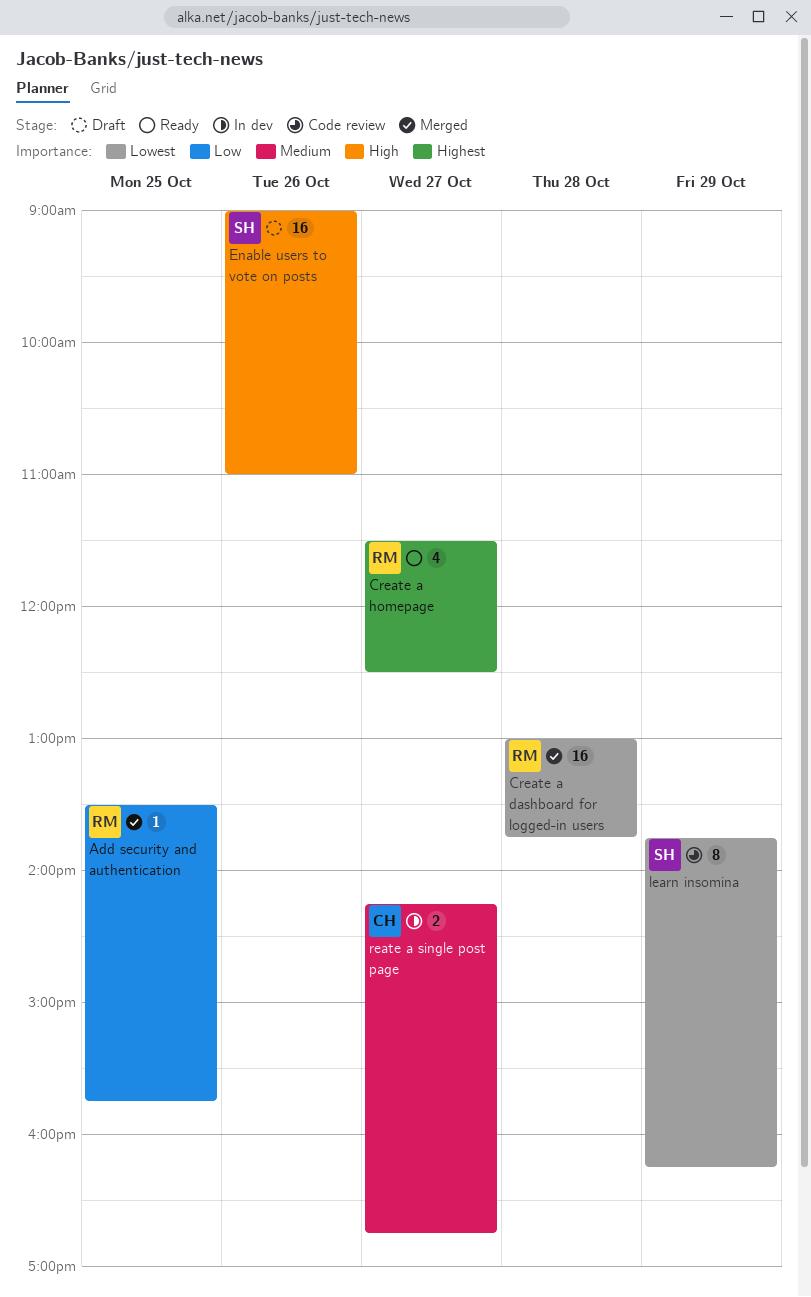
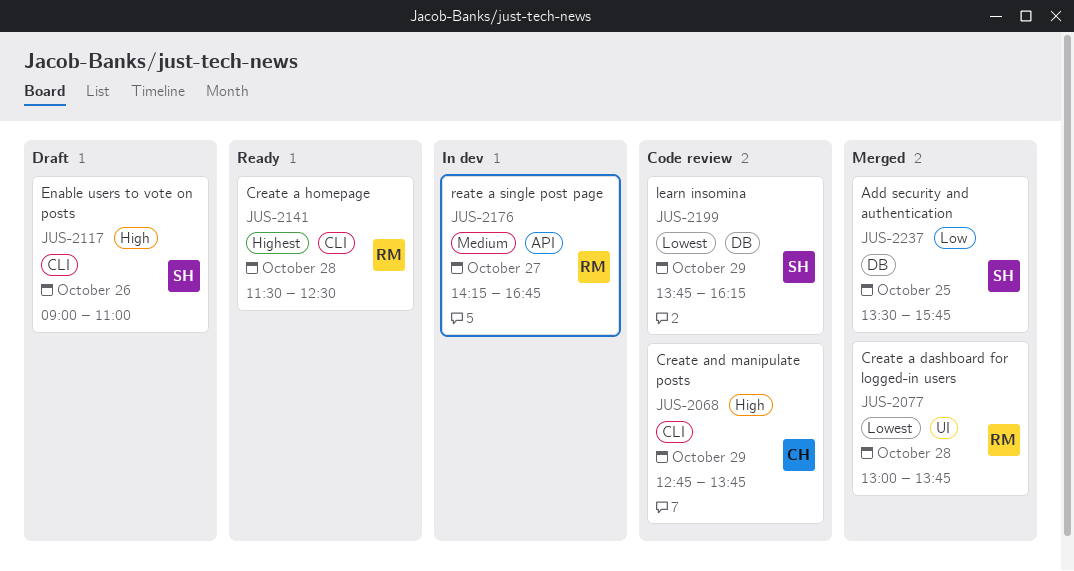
Add security and authentication, owner: RM -> SH
Create a homepage, day: Oct 27 -> Oct 28
Create and manipulate posts: none -> present
reate a single post page, owner: CH -> RM

